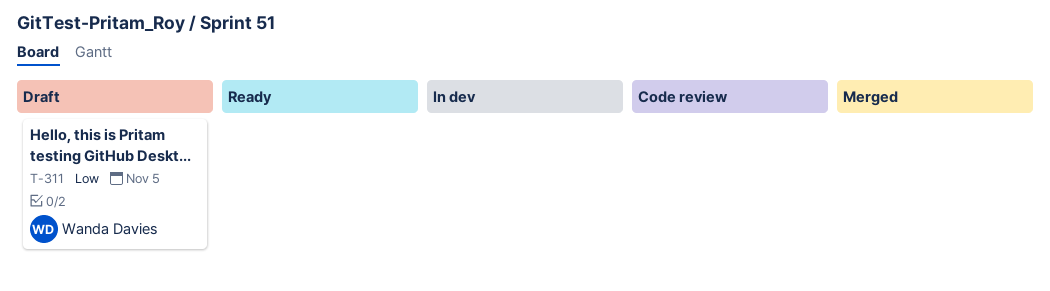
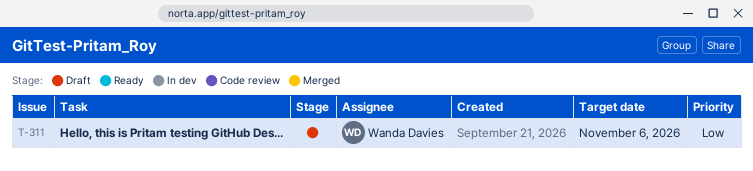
T-311, due: Nov 5 -> Nov 6

